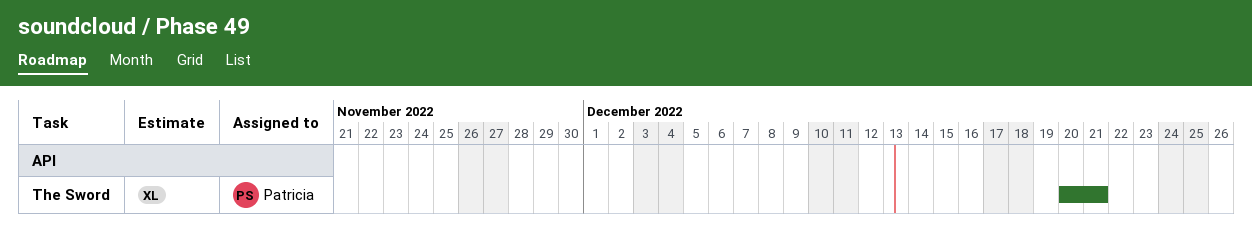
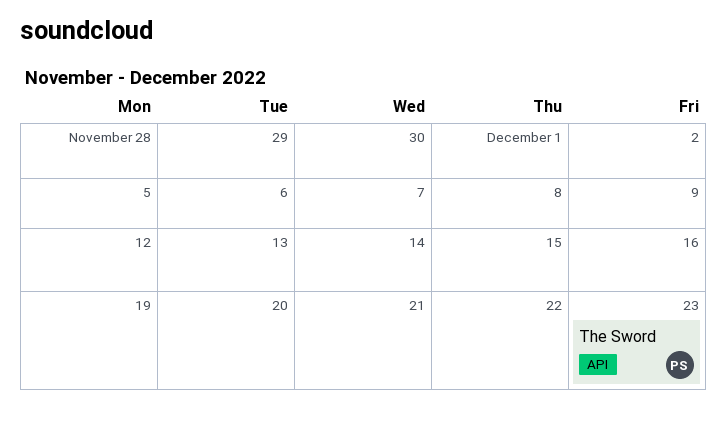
The Sword, due: Dec 21 -> Dec 23

